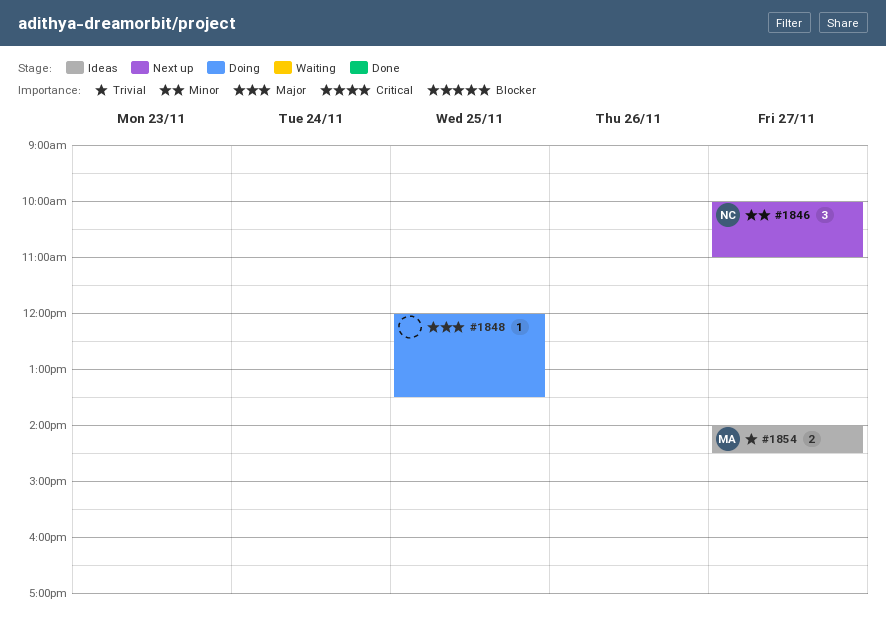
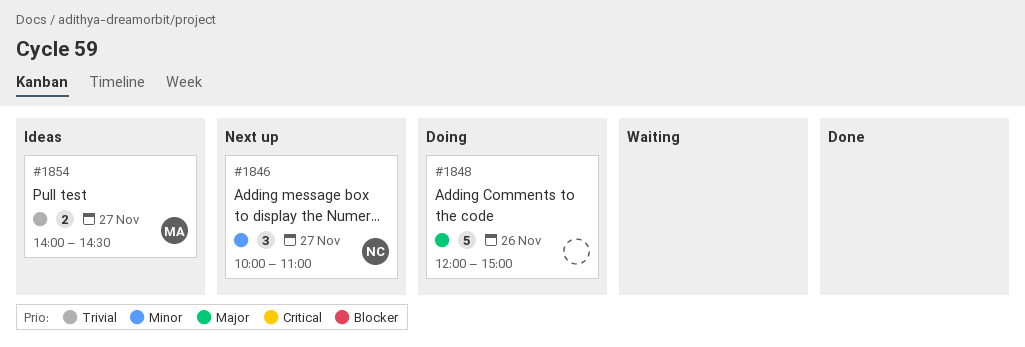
#1848, estimate: 1 -> 5
#1848, day: Nov 25 -> Nov 26
#1848, ends: 13:30 -> 15:00

